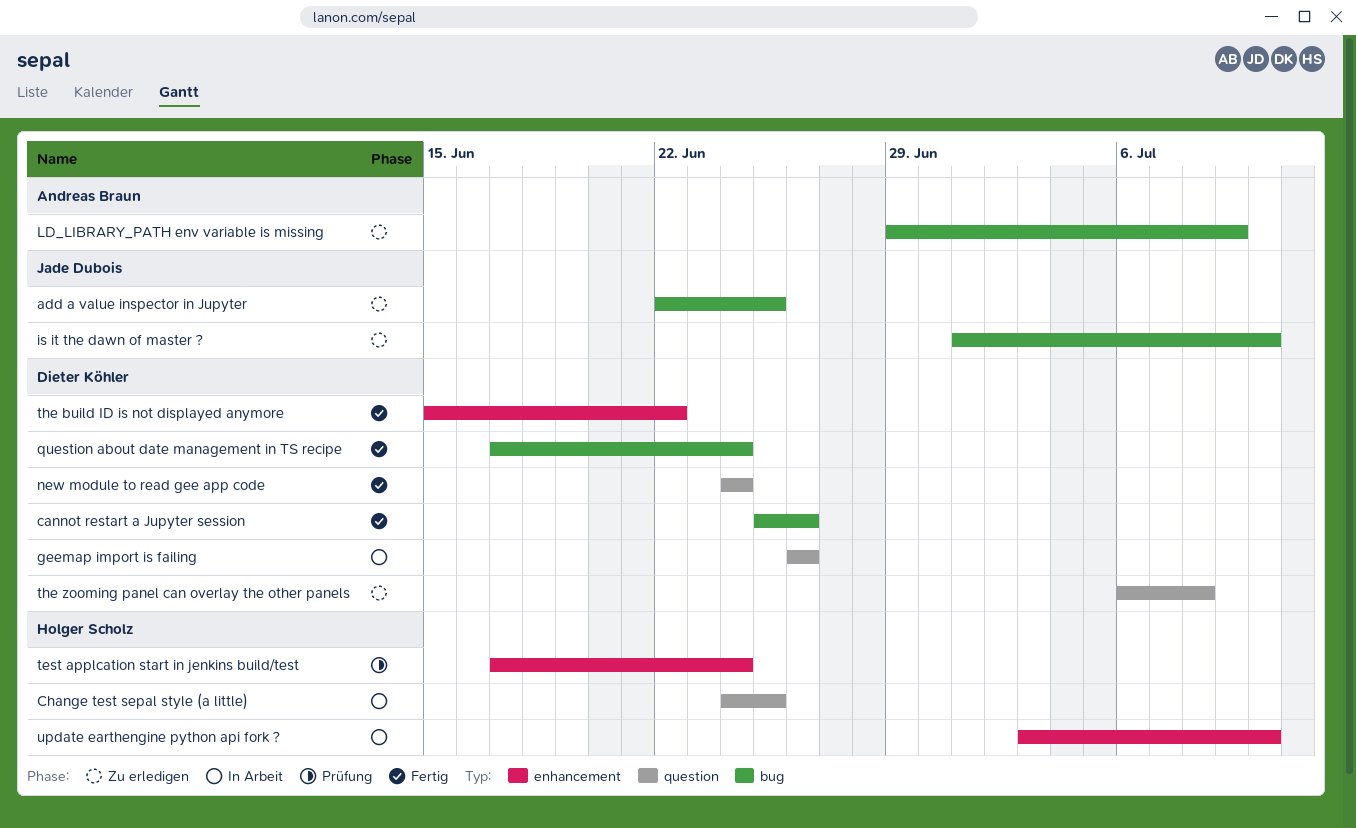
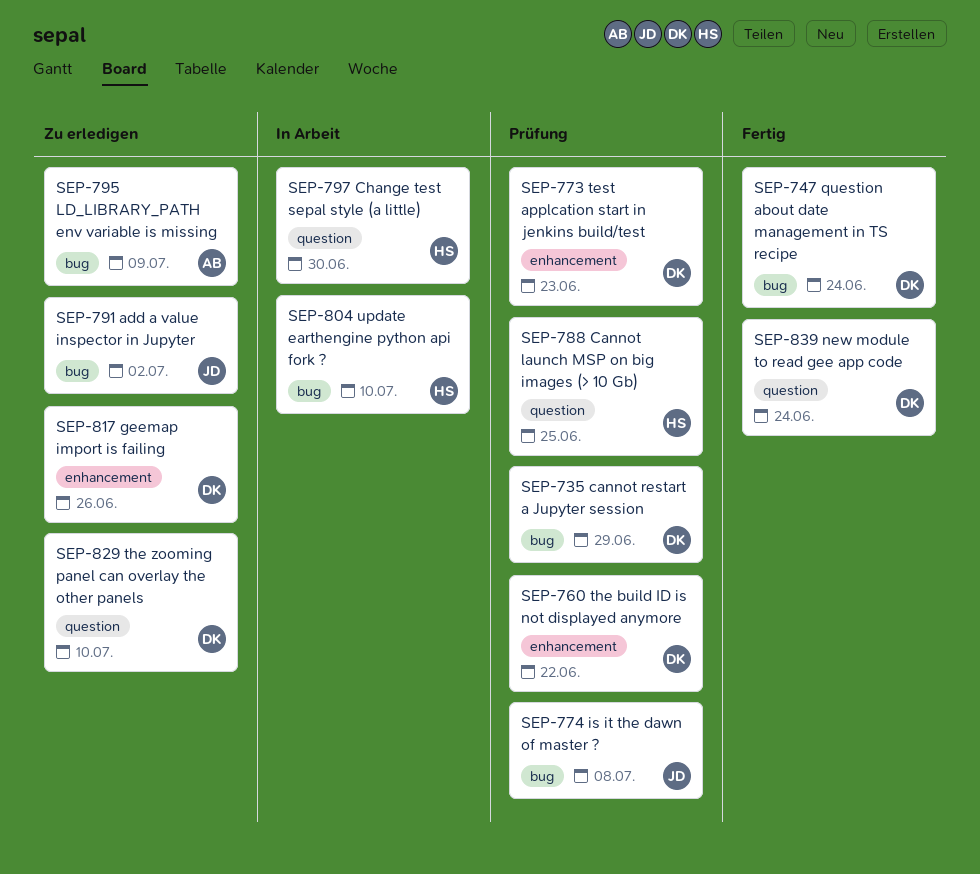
add a value inspector in Jupyter, due: Jun 25 -> Jul 2
Cannot launch MSP on big images (> 10 Gb): none -> present
cannot restart a Jupyter session, status: Fertig -> Prüfung
cannot restart a Jupyter session, due: Jun 26 -> Jun 29
Change test sepal style (a little), due: Jun 25 -> Jun 30
geemap import is failing, status: In Arbeit -> Zu erledigen
geemap import is failing, label: question -> enhancement
is it the dawn of master ?, status: Zu erledigen -> Prüfung
is it the dawn of master ?, due: Jul 10 -> Jul 8
test applcation start in jenkins build/test, owner: Holger Scholz -> Dieter Köhler
test applcation start in jenkins build/test, due: Jun 24 -> Jun 23
the build ID is not displayed anymore, status: Fertig -> Prüfung
the zooming panel can overlay the other panels, due: Jul 8 -> Jul 10
update earthengine python api fork ?, label: enhancement -> bug

